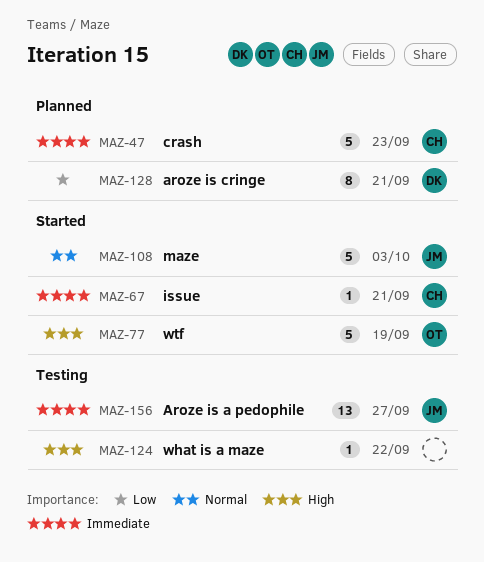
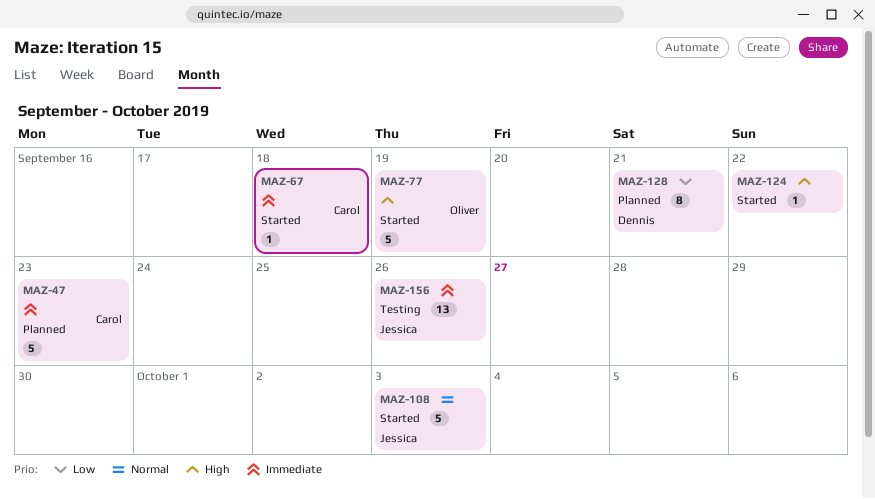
MAZ-67, due: Sep 21 -> Sep 18
MAZ-124, status: Testing -> Started
MAZ-156, due: Sep 27 -> Sep 26

